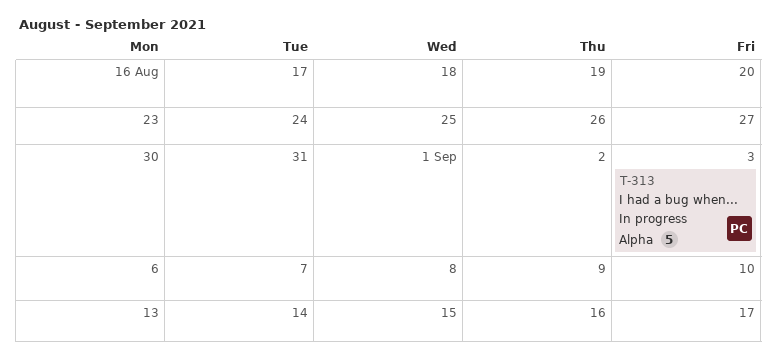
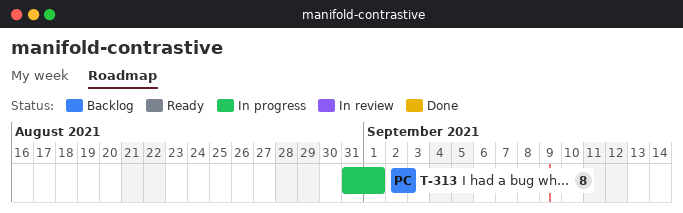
T-313, estimate: 5 -> 8
T-313, due: Sep 3 -> Sep 1

